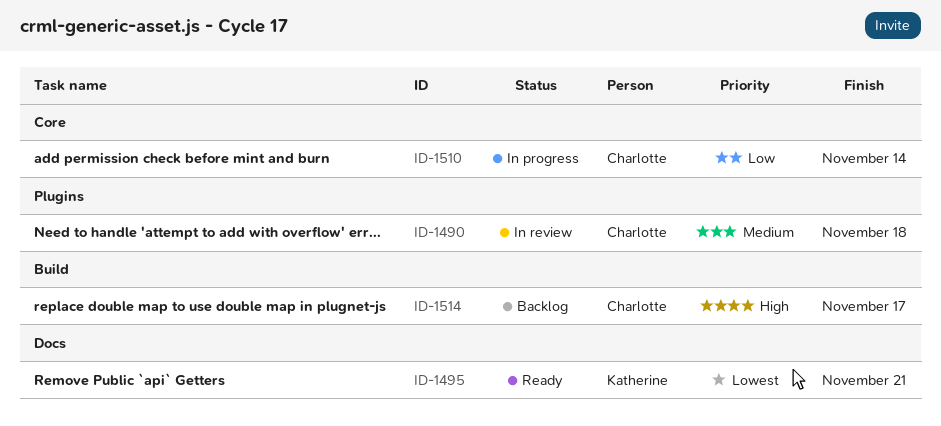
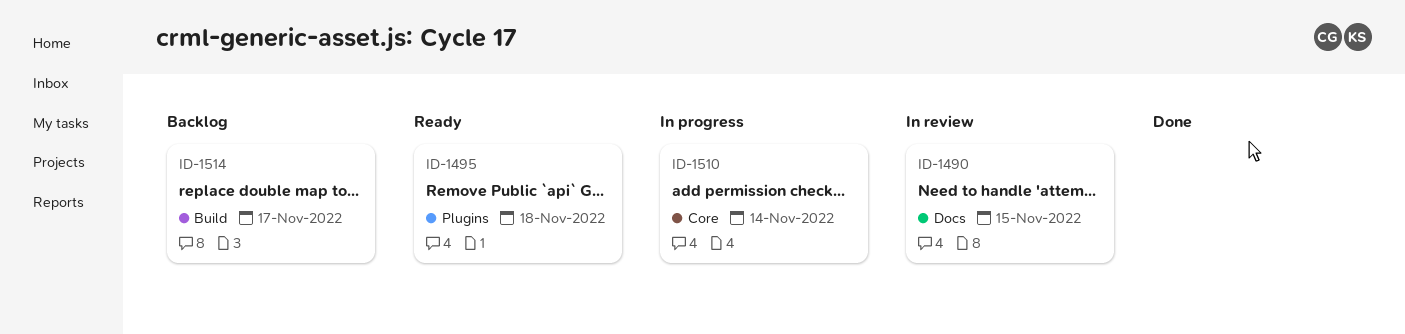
ID-1490, label: Plugins -> Docs
ID-1490, due: Nov 18 -> Nov 15
ID-1495, label: Docs -> Plugins
ID-1495, due: Nov 21 -> Nov 18

